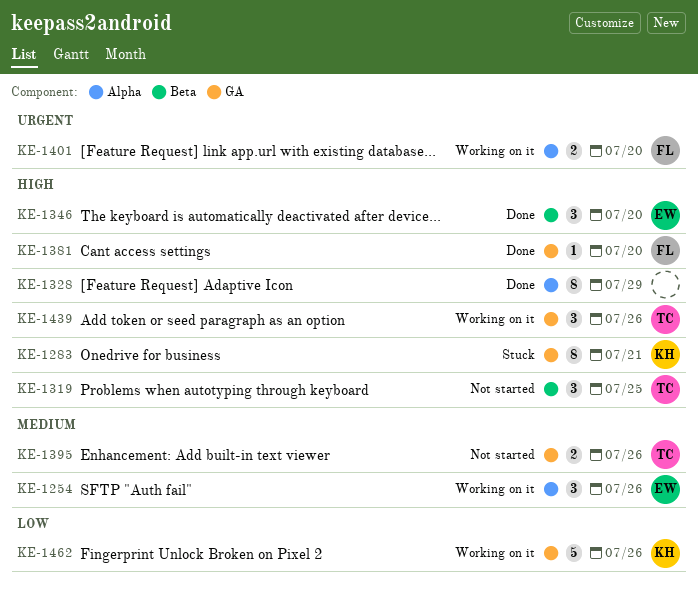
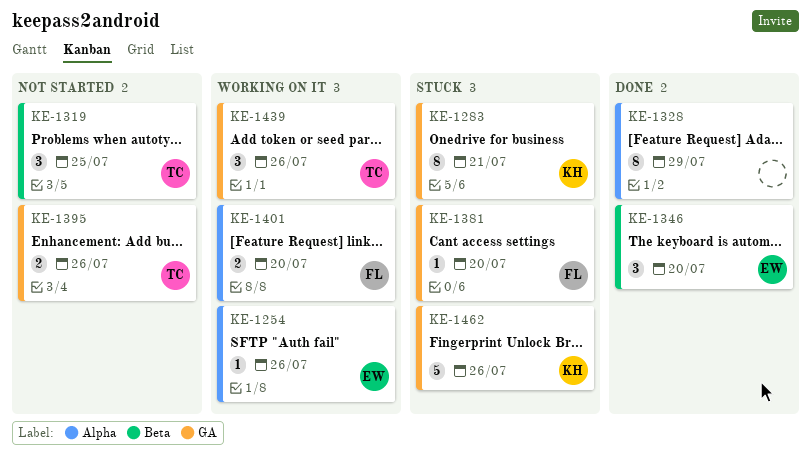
KE-1254, estimate: 3 -> 1
KE-1381, status: Done -> Stuck
KE-1462, status: Working on it -> Stuck

